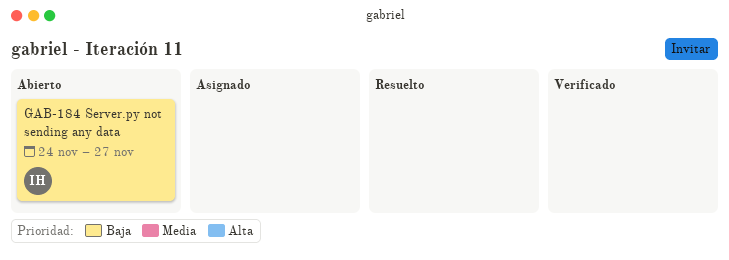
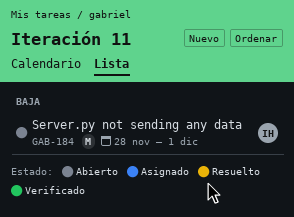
GAB-184, start: Nov 24 -> Nov 28
GAB-184, due: Nov 27 -> Dec 1

